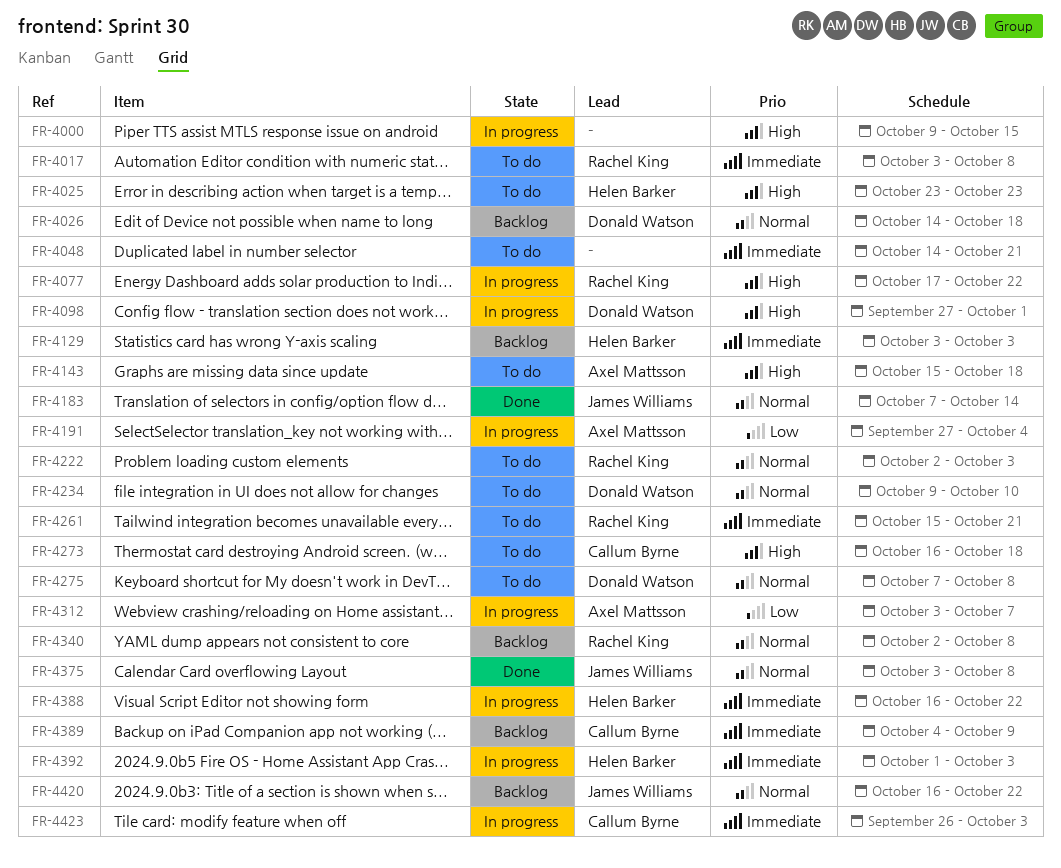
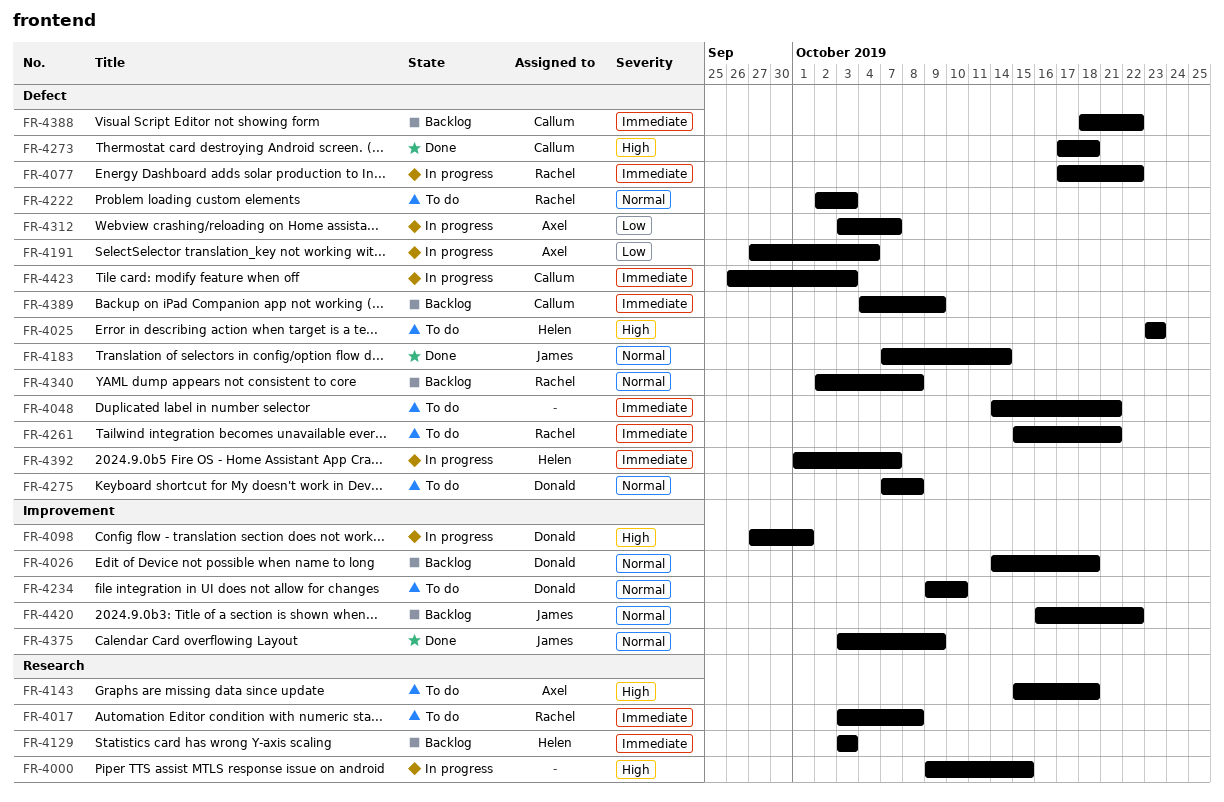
FR-4077, priority: High -> Immediate
FR-4273, status: To do -> Done
FR-4273, start: Oct 16 -> Oct 17
FR-4375, due: Oct 8 -> Oct 9
FR-4388, status: In progress -> Backlog
FR-4388, owner: Helen Barker -> Callum Byrne
FR-4388, start: Oct 16 -> Oct 18
FR-4392, due: Oct 3 -> Oct 7

